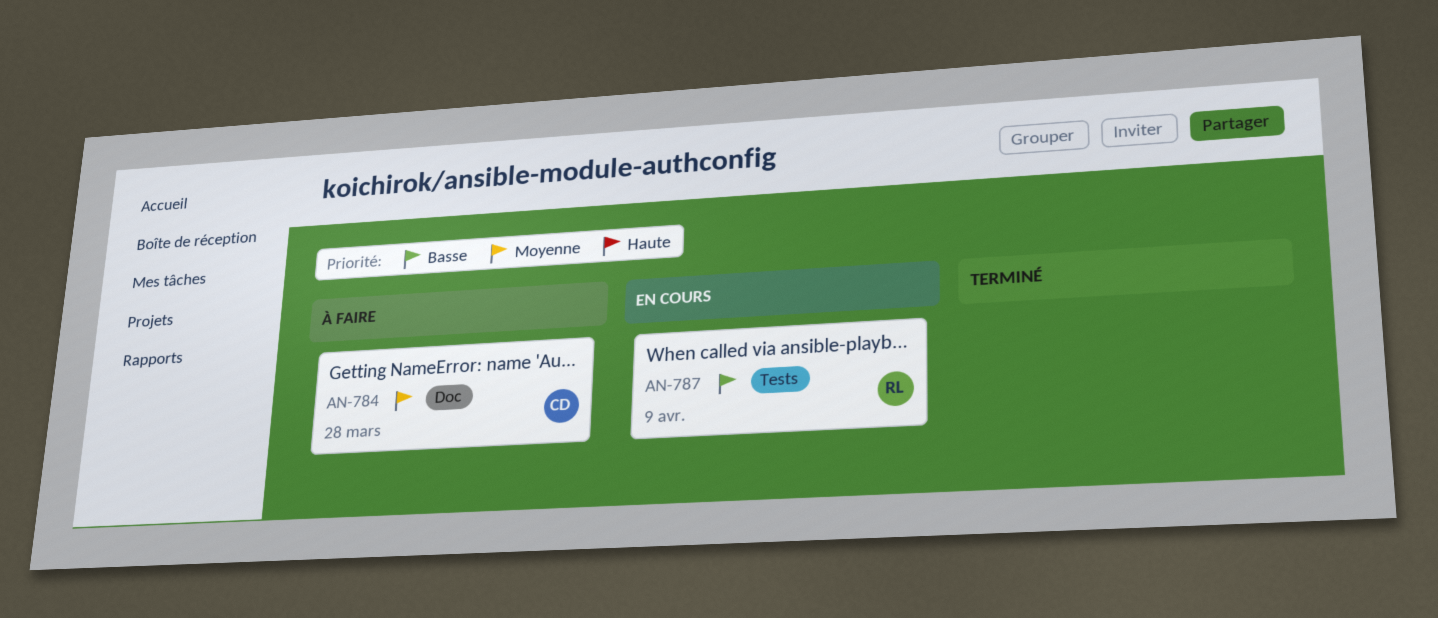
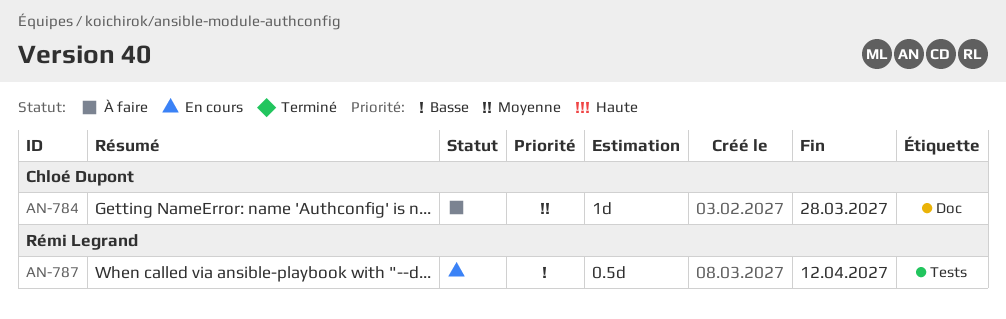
AN-787, due: Apr 9 -> Apr 12

